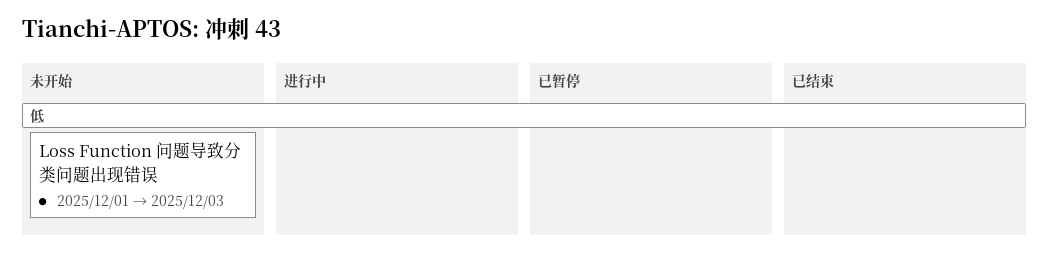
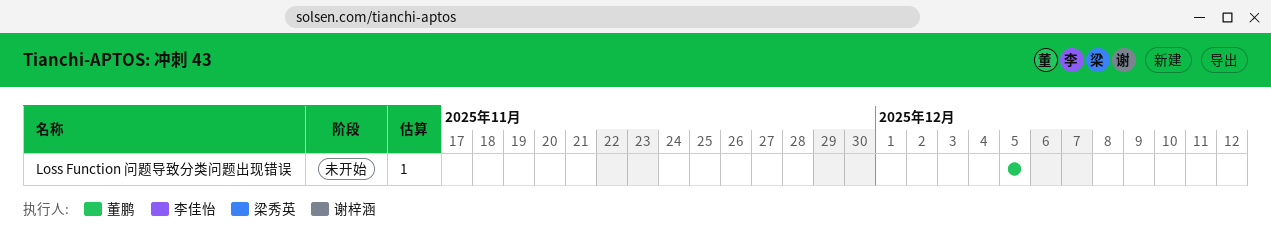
Loss Function 问题导致分类问题出现错误, start: Dec 1 -> Dec 5
Loss Function 问题导致分类问题出现错误, due: Dec 3 -> Dec 5

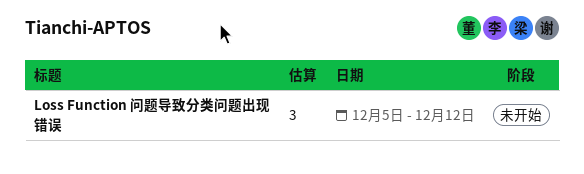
Loss Function 问题导致分类问题出现错误, estimate: 1 -> 3
Loss Function 问题导致分类问题出现错误, due: Dec 5 -> Dec 12

